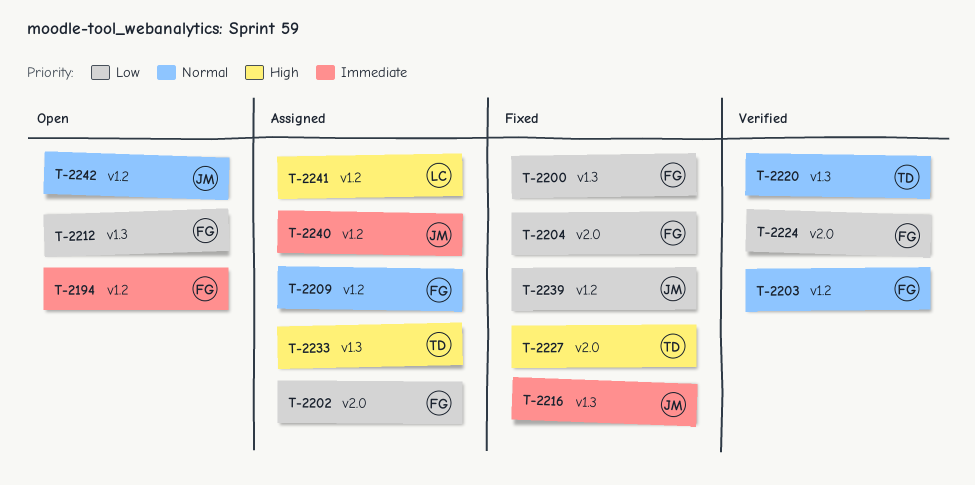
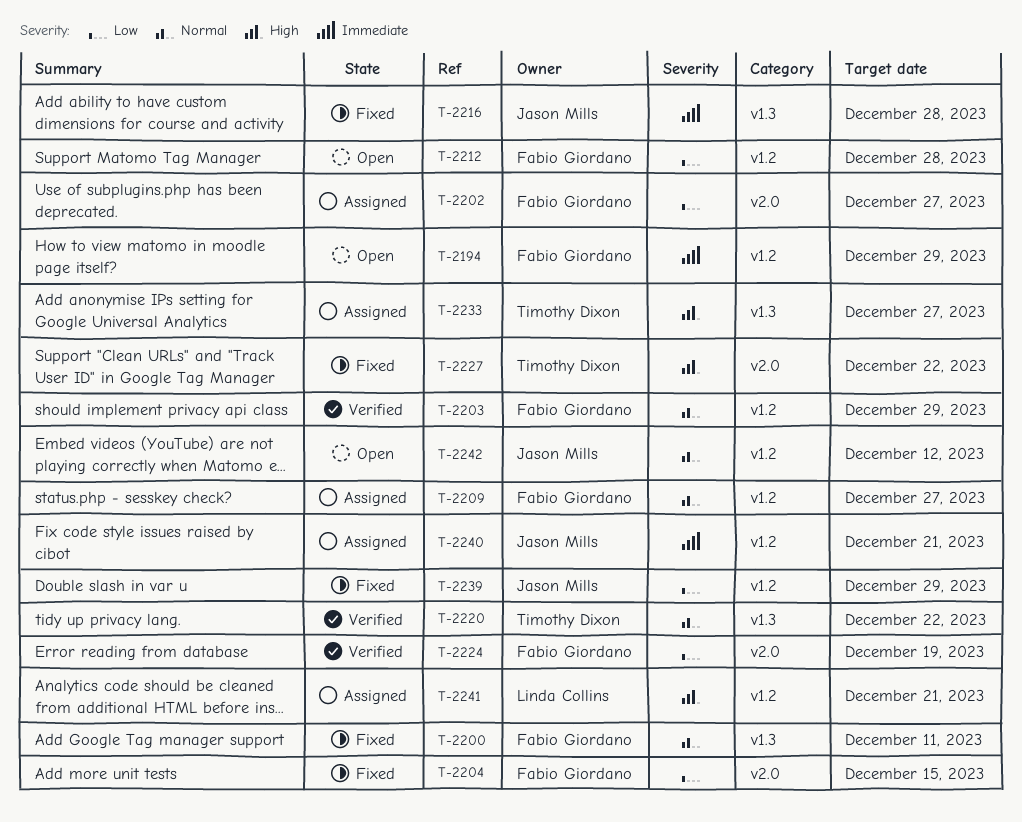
T-2200, priority: Low -> Normal
T-2212, label: v1.3 -> v1.2

